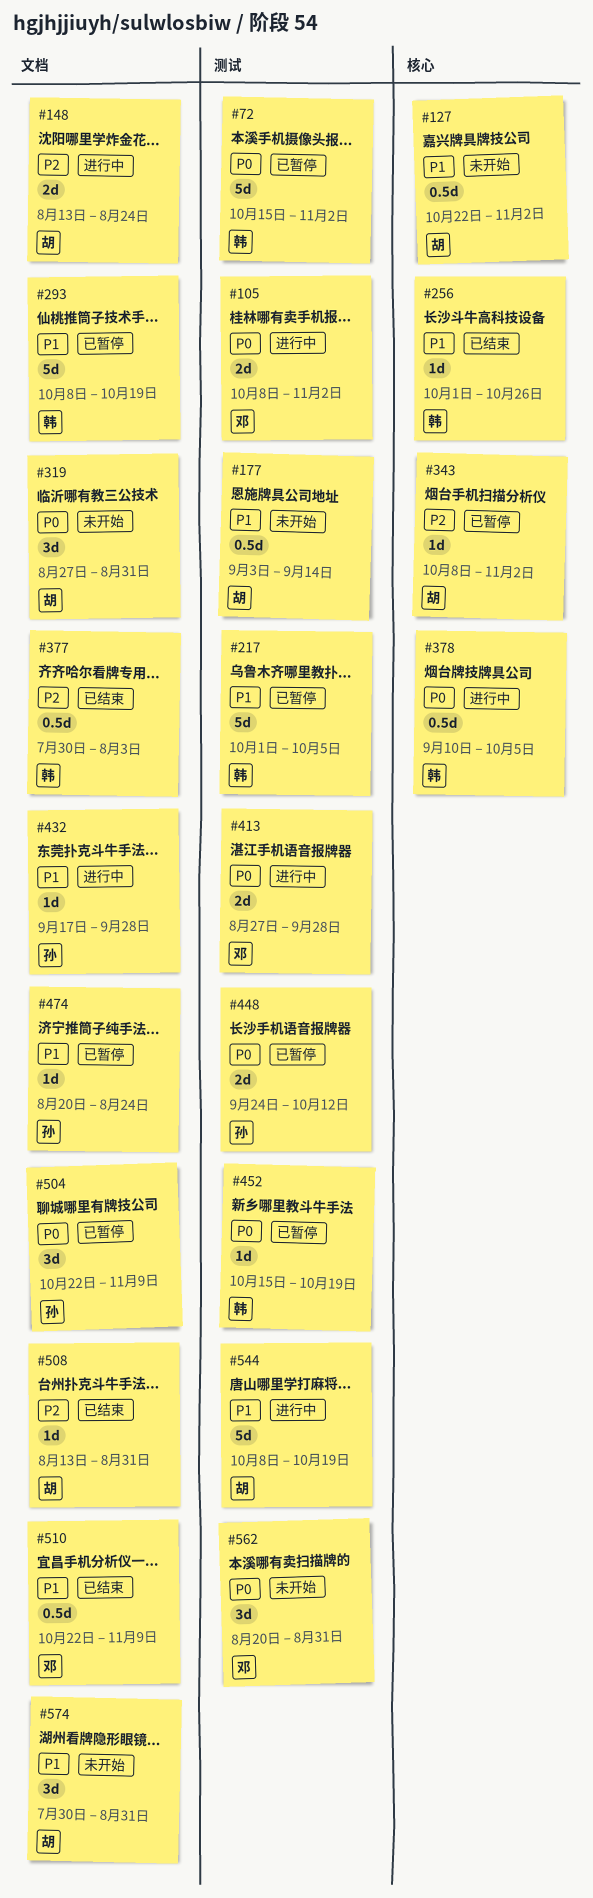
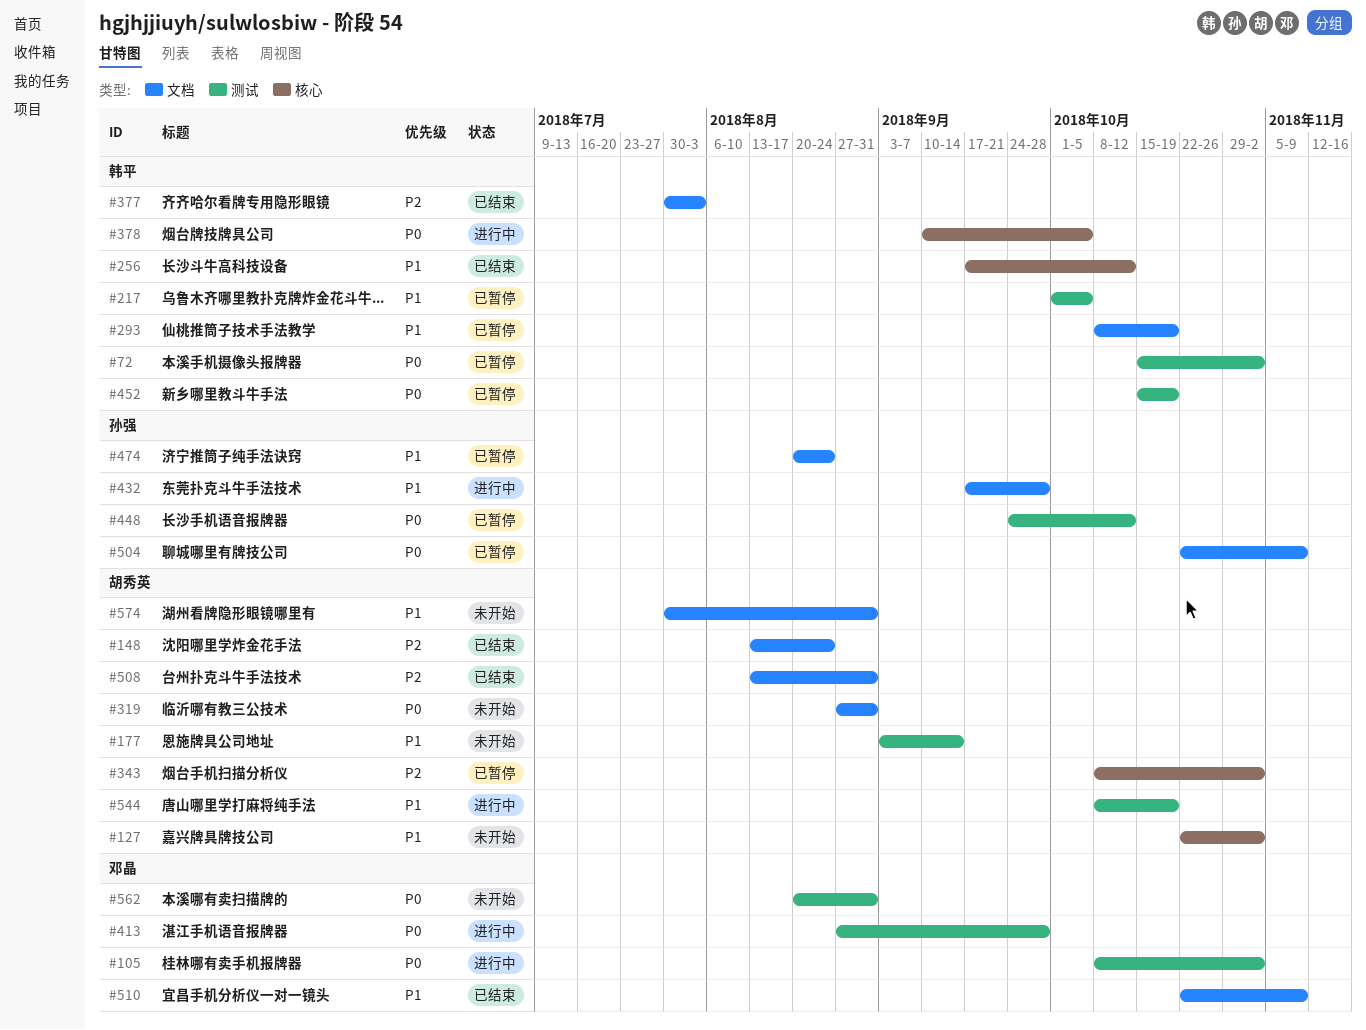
#148, status: 进行中 -> 已结束
#256, start: Oct 1 -> Sep 17
#256, due: Oct 26 -> Oct 12

